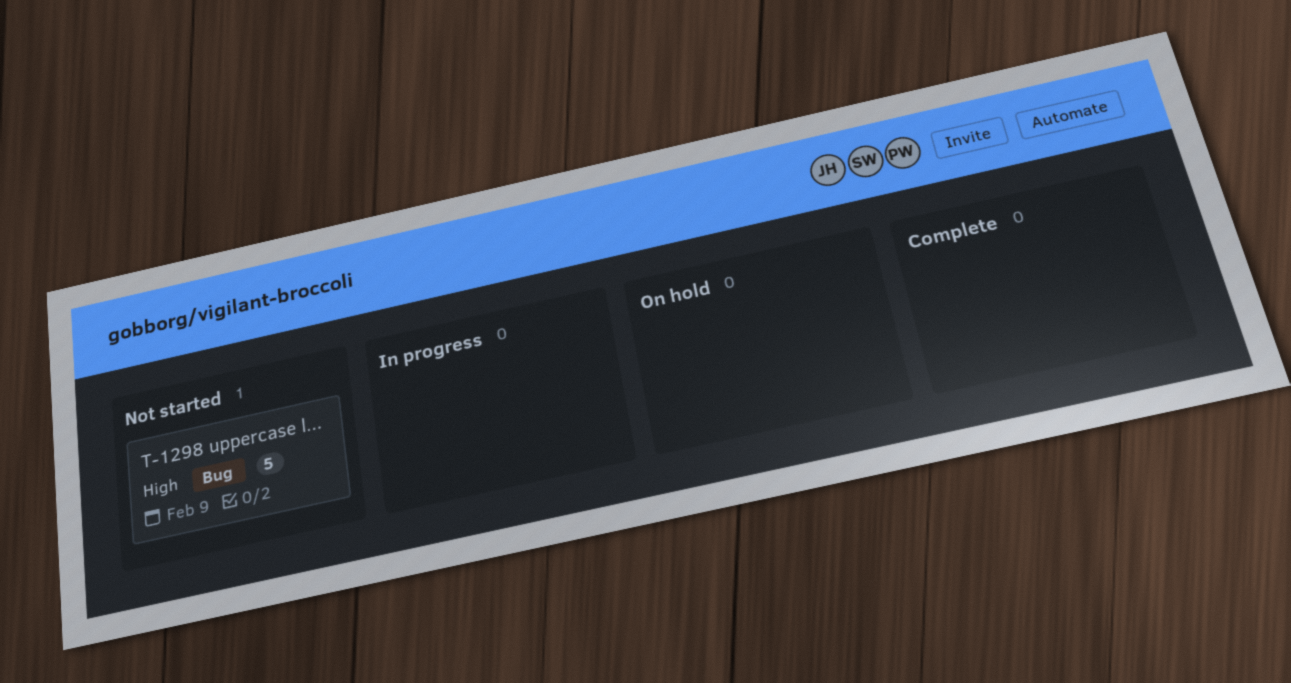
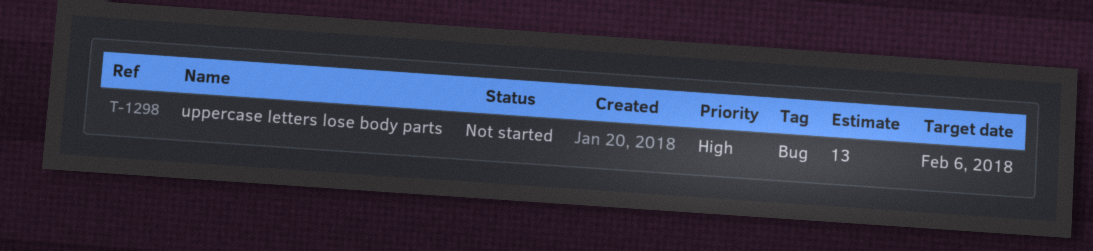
T-1298, estimate: 5 -> 13
T-1298, due: Feb 9 -> Feb 6

